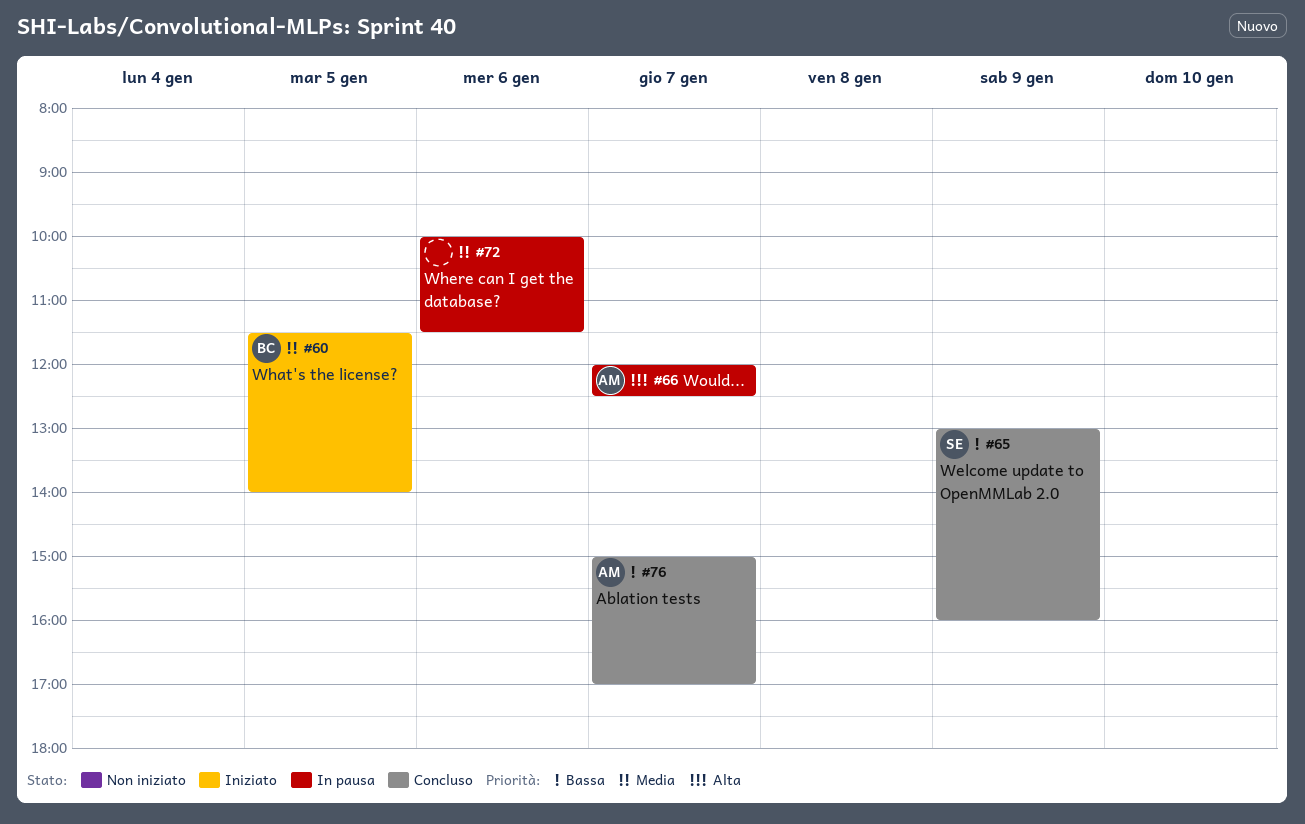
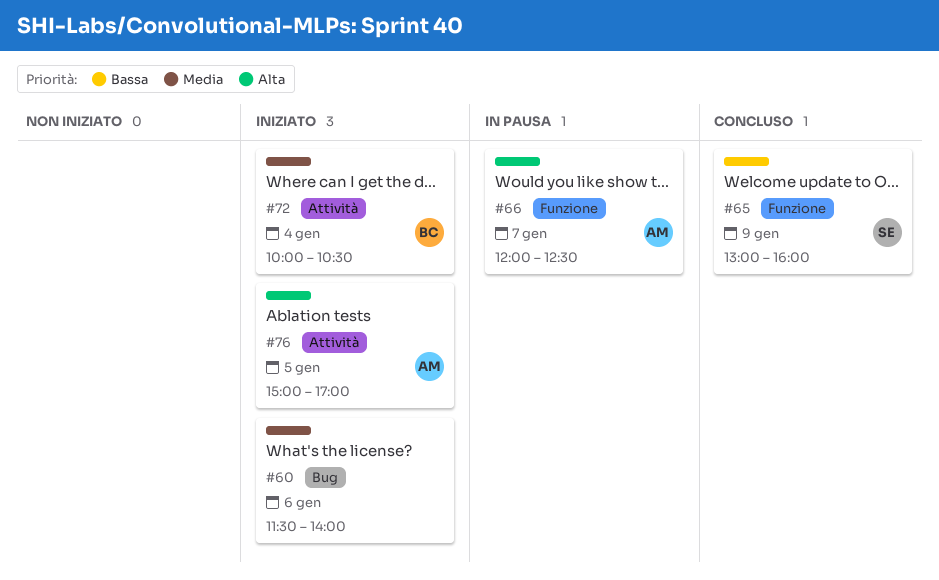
#60, owner: BC -> none
#60, day: Jan 5 -> Jan 6
#72, status: In pausa -> Iniziato
#72, owner: none -> BC
#72, day: Jan 6 -> Jan 4
#72, ends: 11:30 -> 10:30
#76, status: Concluso -> Iniziato
#76, priority: Bassa -> Alta
#76, day: Jan 7 -> Jan 5

